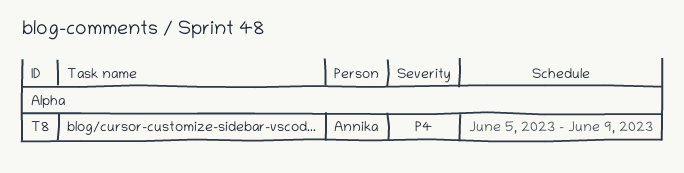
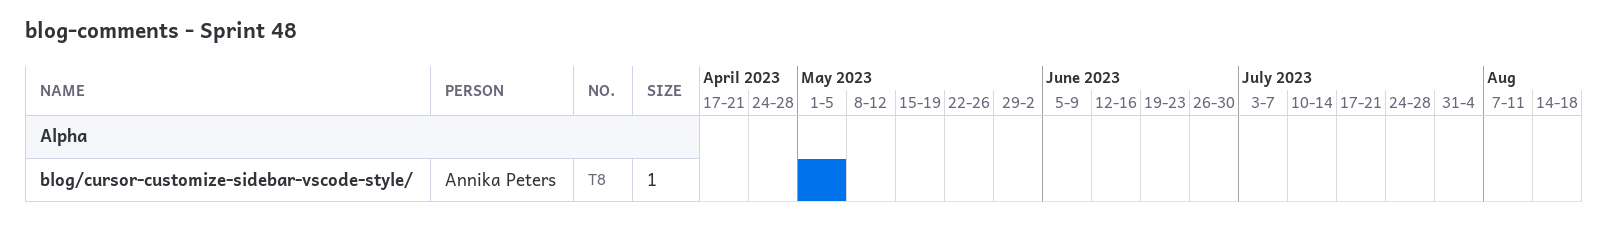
T8, start: Jun 5 -> May 1
T8, due: Jun 9 -> May 5

